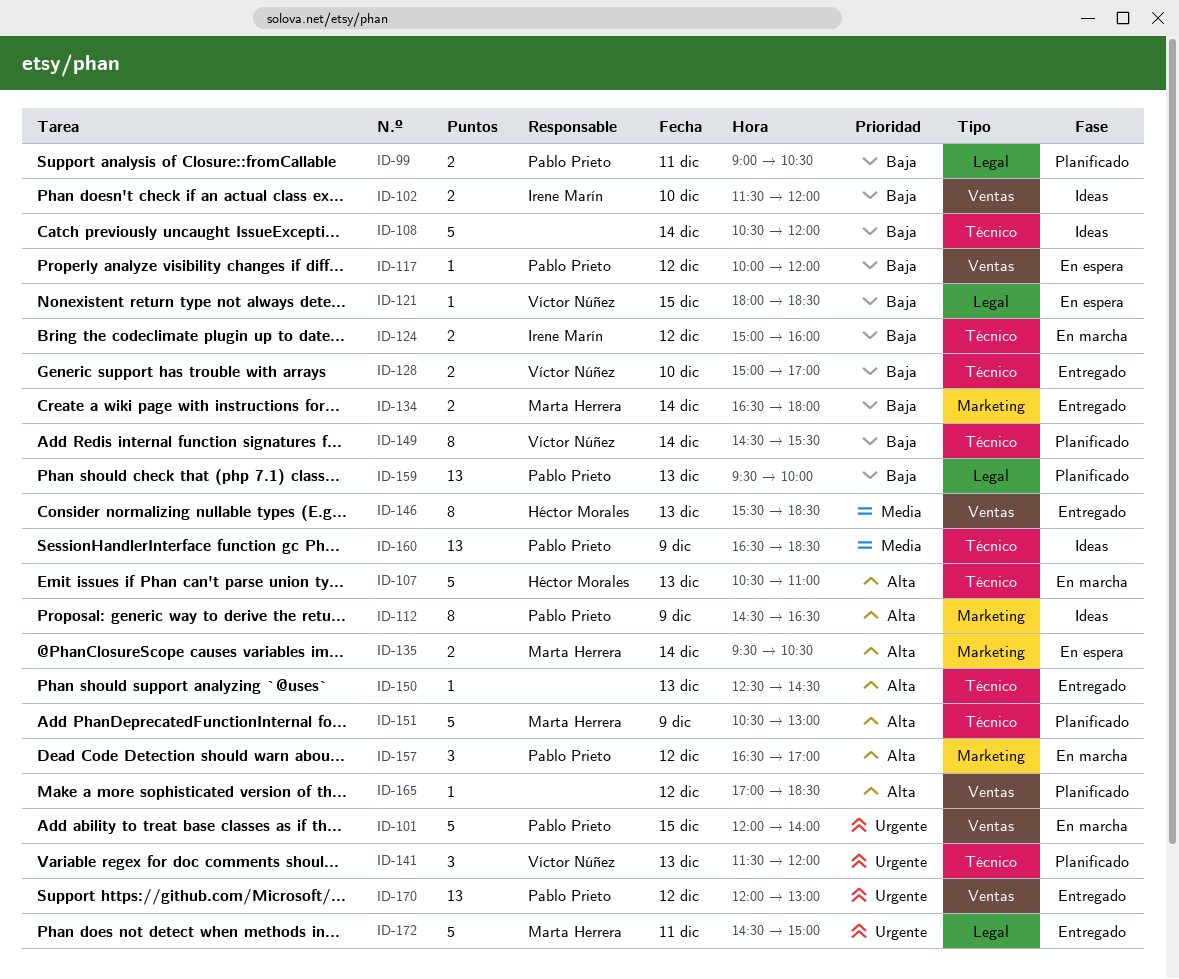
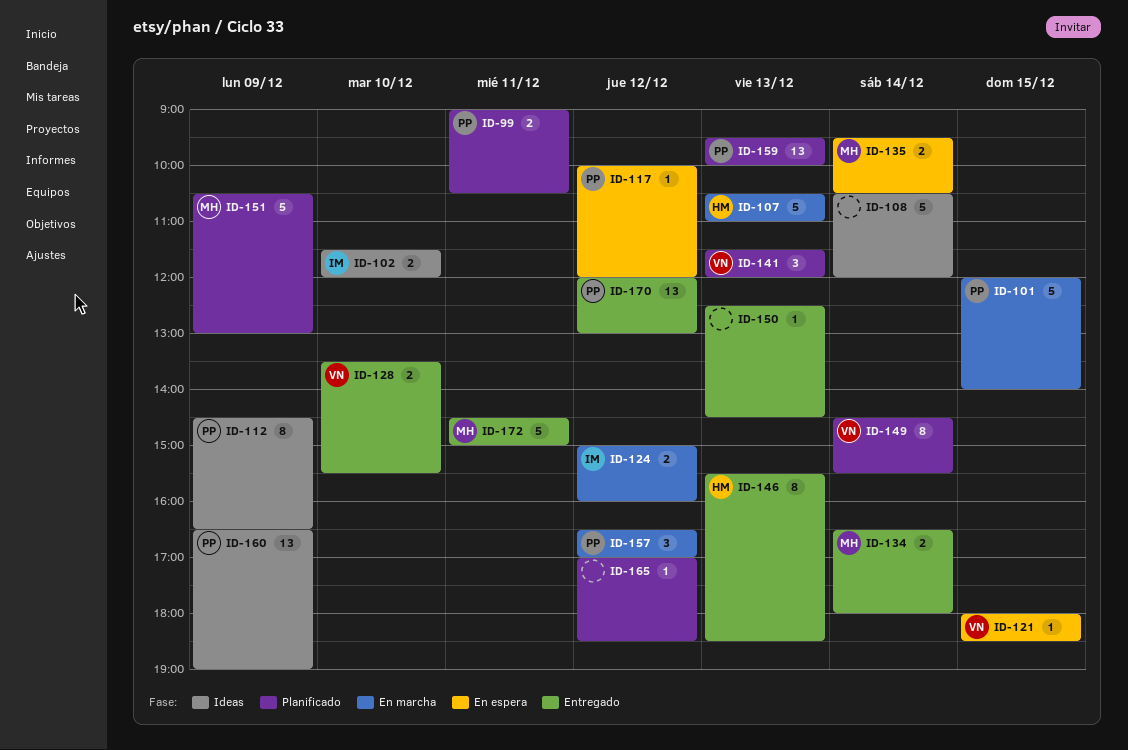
ID-128, begins: 15:00 -> 13:30
ID-128, ends: 17:00 -> 15:30
ID-160, ends: 18:30 -> 19:00

